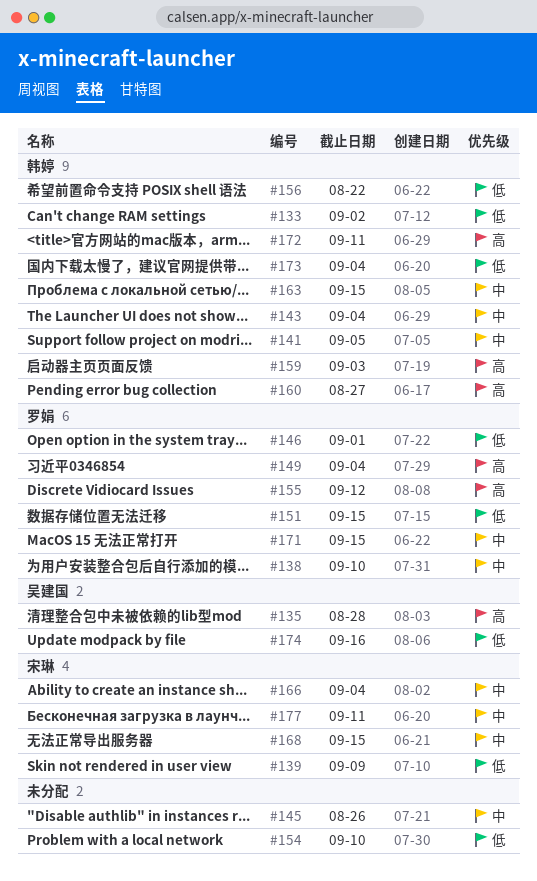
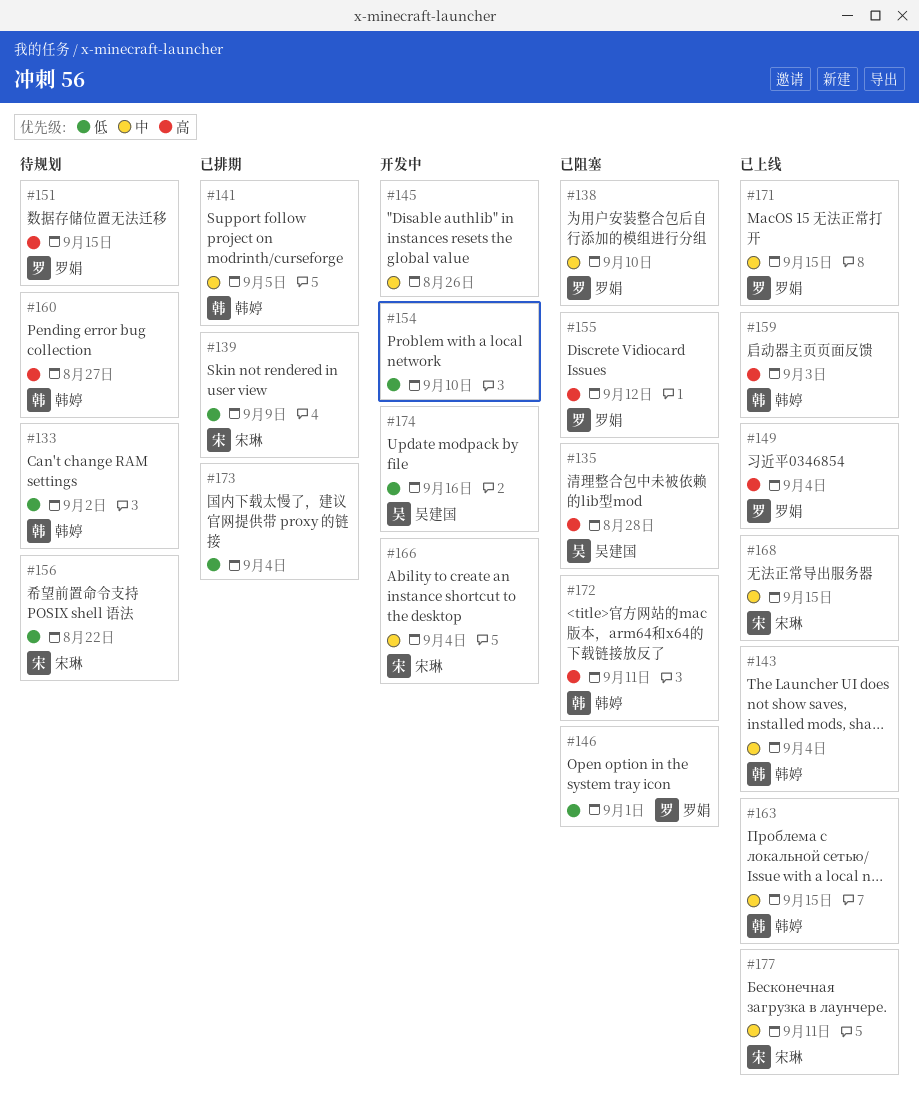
#151, priority: 低 -> 高
#156, owner: 韩婷 -> 宋琳
#173, owner: 韩婷 -> none

